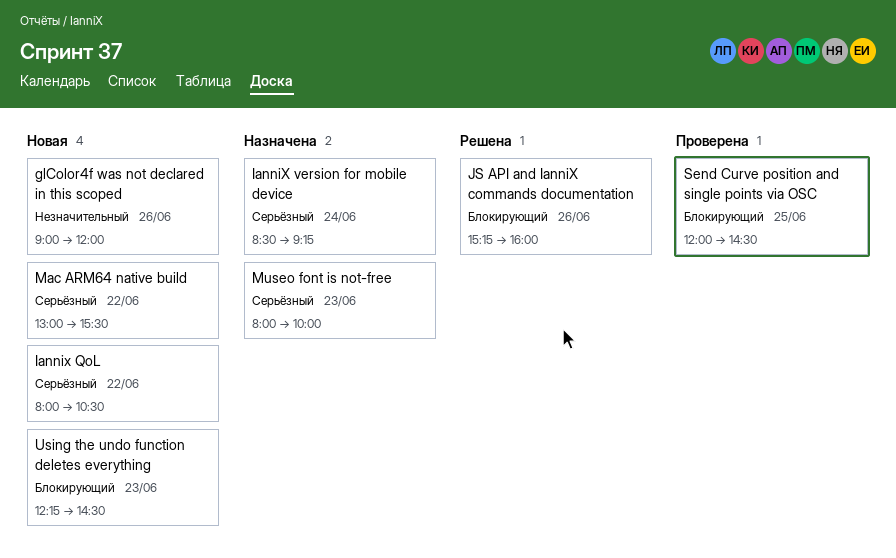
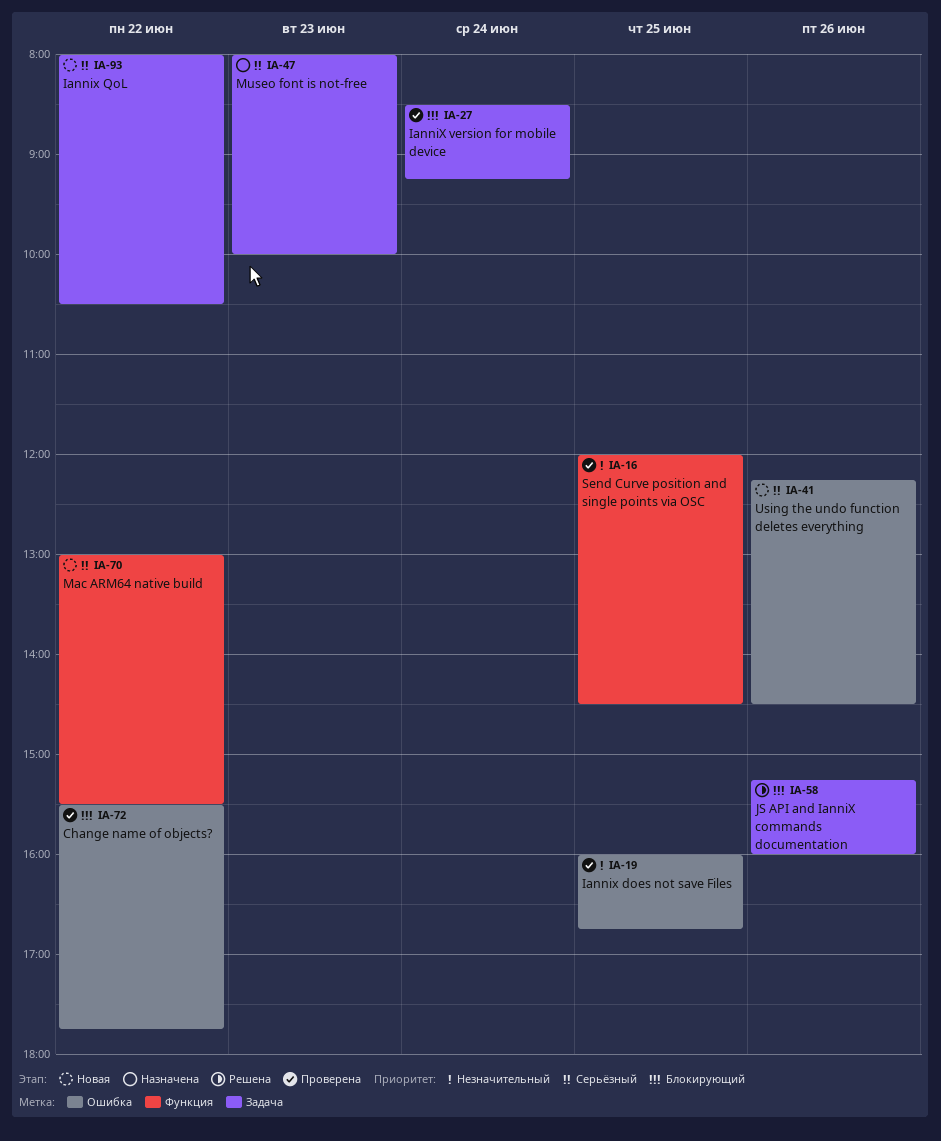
Change name of objects?: none -> present
glColor4f was not declared in this scoped: present -> none
Iannix does not save Files: none -> present
IanniX version for mobile device, status: Назначена -> Проверена
IanniX version for mobile device, priority: Серьёзный -> Блокирующий
Send Curve position and single points via OSC, priority: Блокирующий -> Незначительный
Using the undo function deletes everything, priority: Блокирующий -> Серьёзный
Using the undo function deletes everything, day: Jun 23 -> Jun 26

